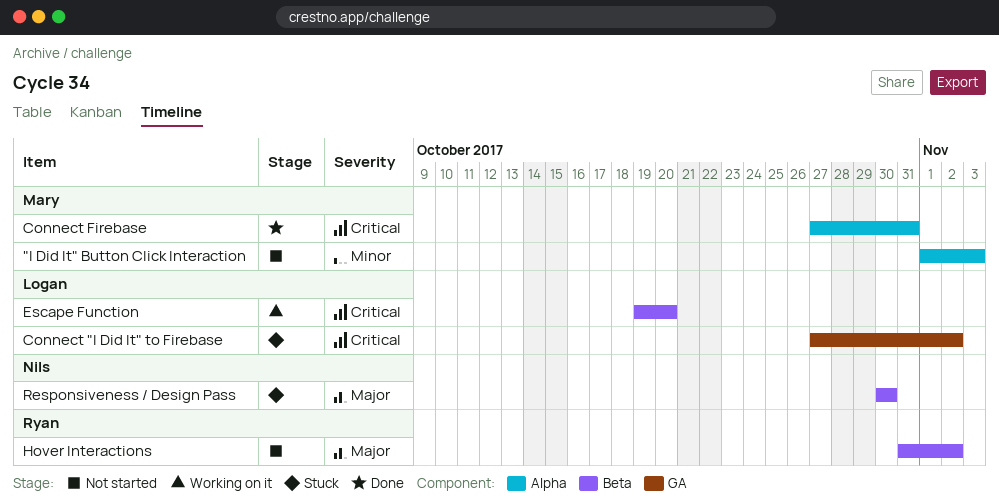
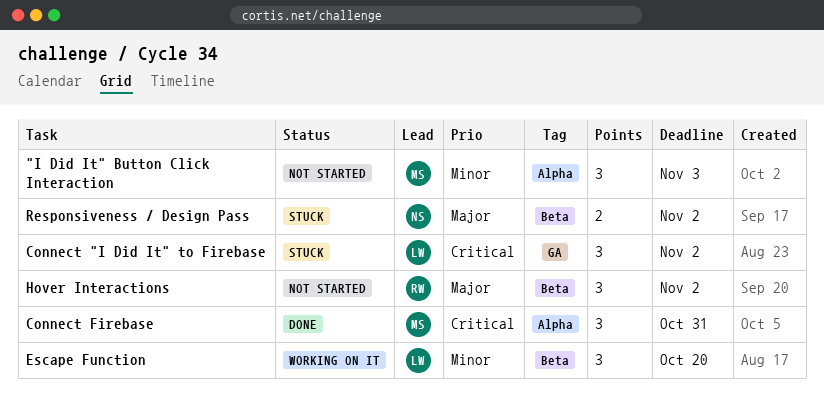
Escape Function, priority: Critical -> Minor
Responsiveness / Design Pass, due: Oct 30 -> Nov 2

